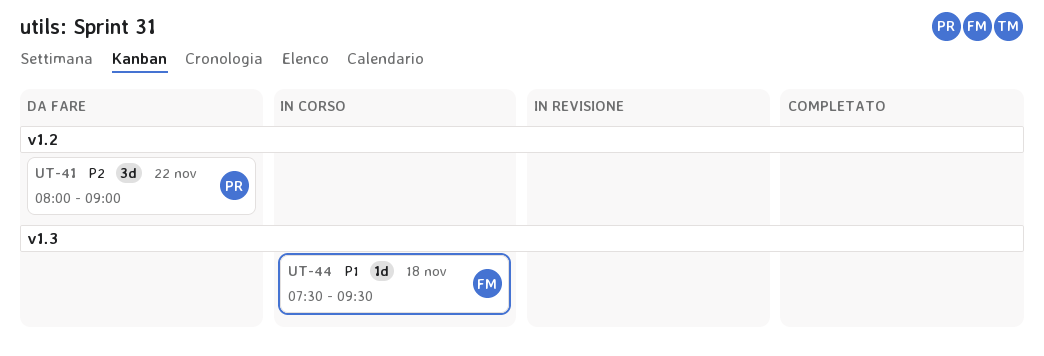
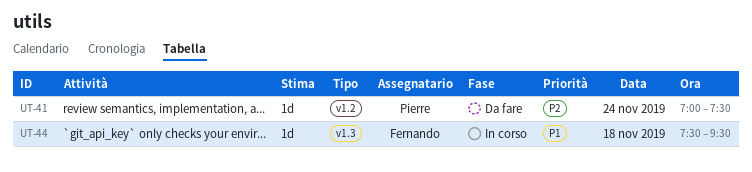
UT-41, estimate: 3d -> 1d
UT-41, day: Nov 22 -> Nov 24
UT-41, begins: 08:00 -> 07:00
UT-41, ends: 09:00 -> 07:30

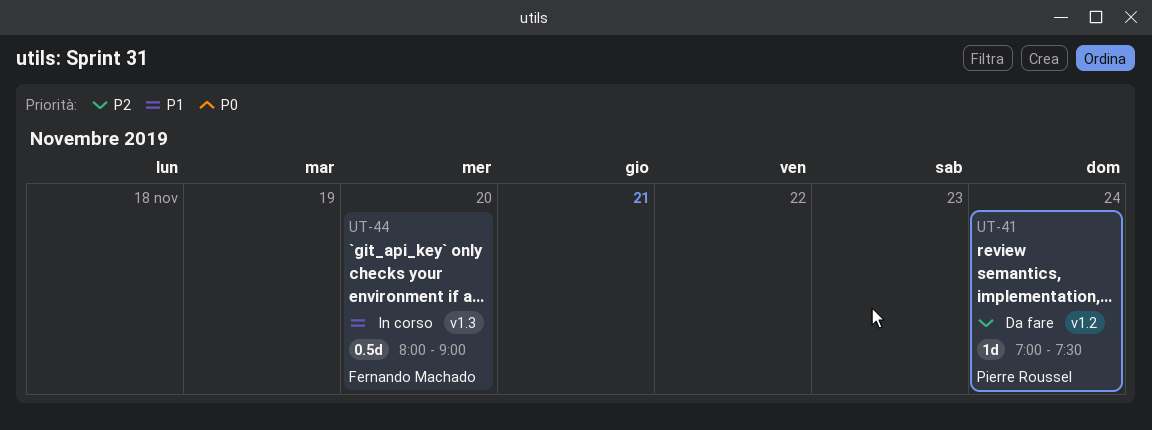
UT-44, estimate: 1d -> 0.5d
UT-44, day: Nov 18 -> Nov 20
UT-44, begins: 07:30 -> 08:00
UT-44, ends: 09:30 -> 09:00

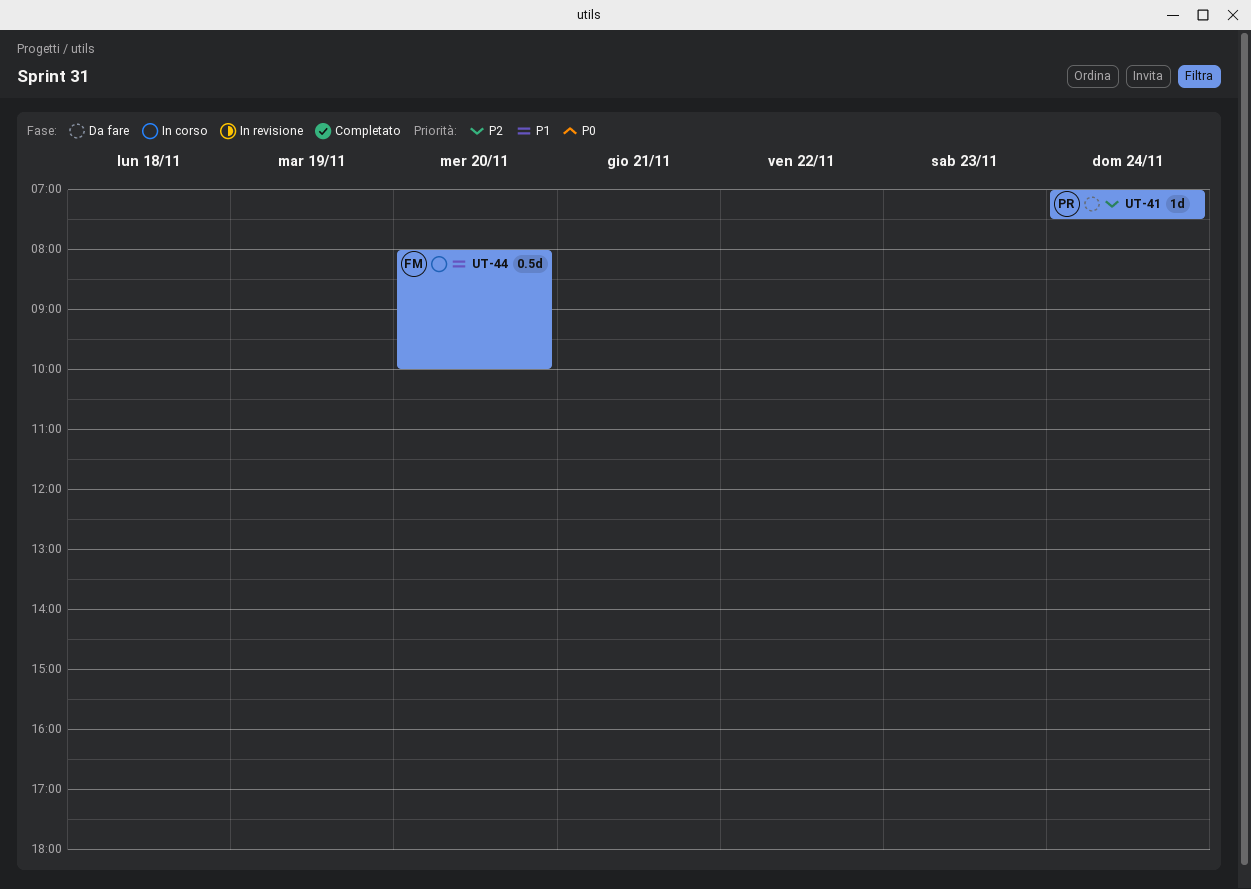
UT-44, ends: 09:00 -> 10:00

